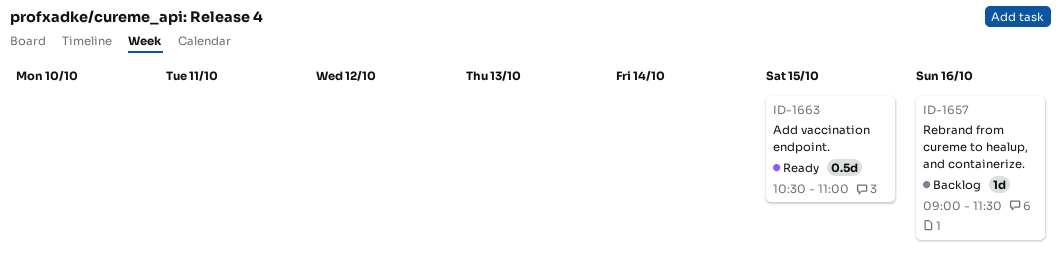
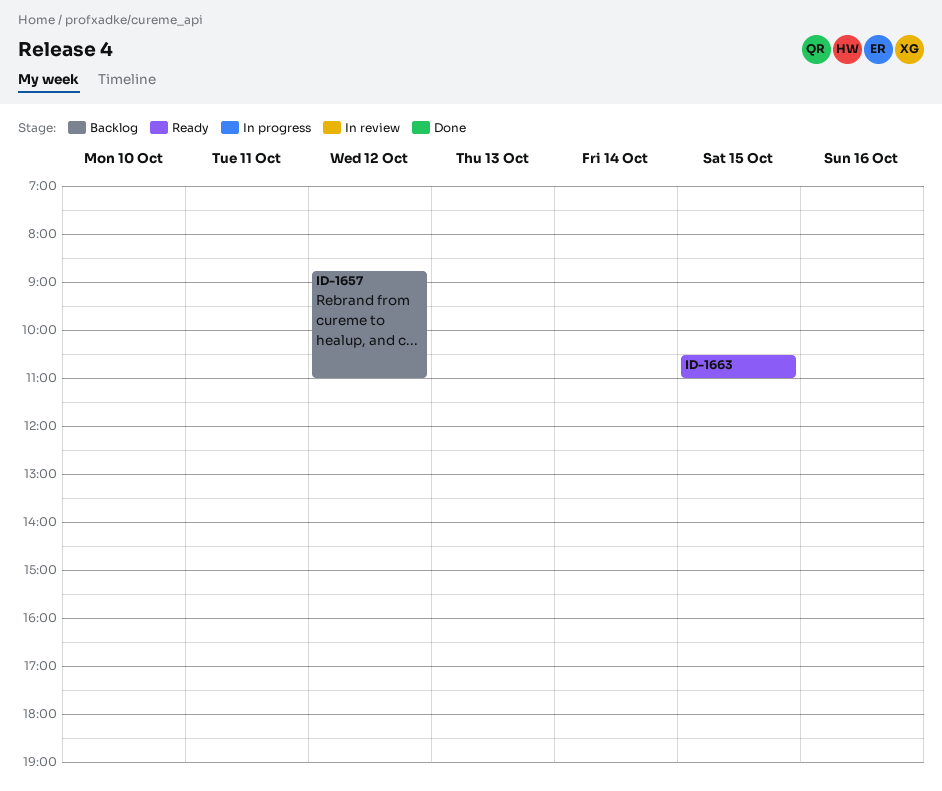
ID-1657, day: Oct 16 -> Oct 12
ID-1657, begins: 09:00 -> 08:45
ID-1657, ends: 11:30 -> 11:00

